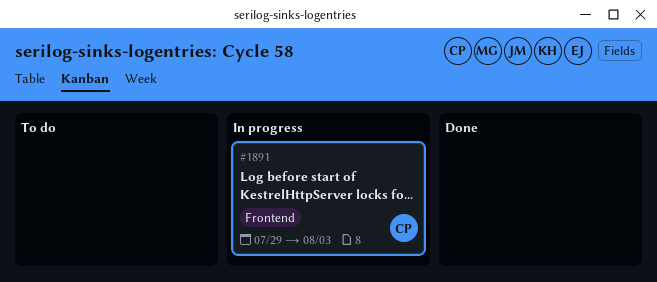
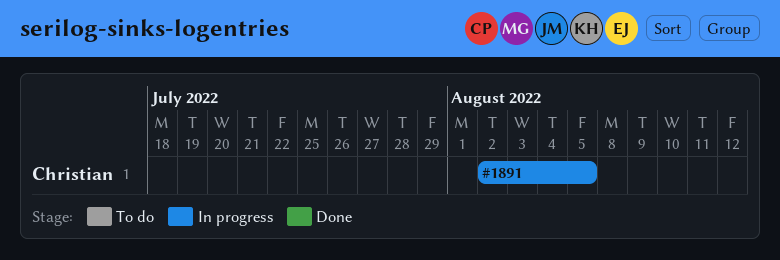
#1891, start: Jul 29 -> Aug 2
#1891, due: Aug 3 -> Aug 5

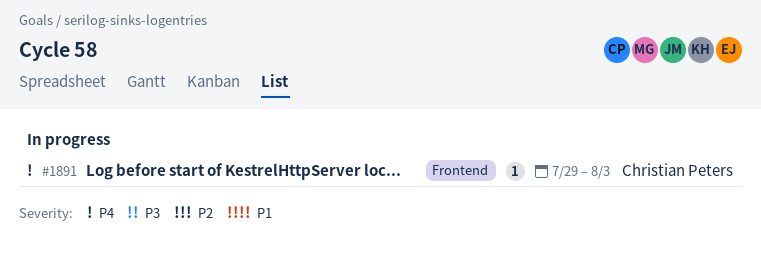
#1891, start: Aug 2 -> Jul 29
#1891, due: Aug 5 -> Aug 3

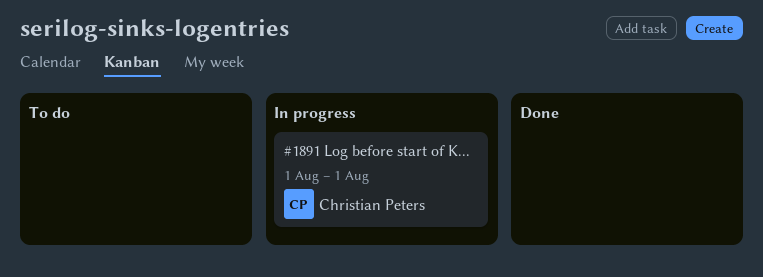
#1891, start: Jul 29 -> Aug 1
#1891, due: Aug 3 -> Aug 1

